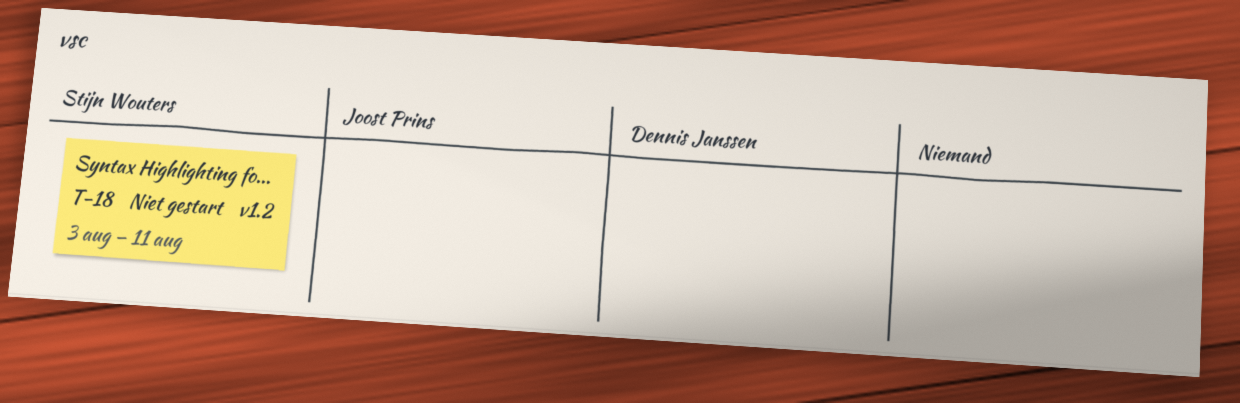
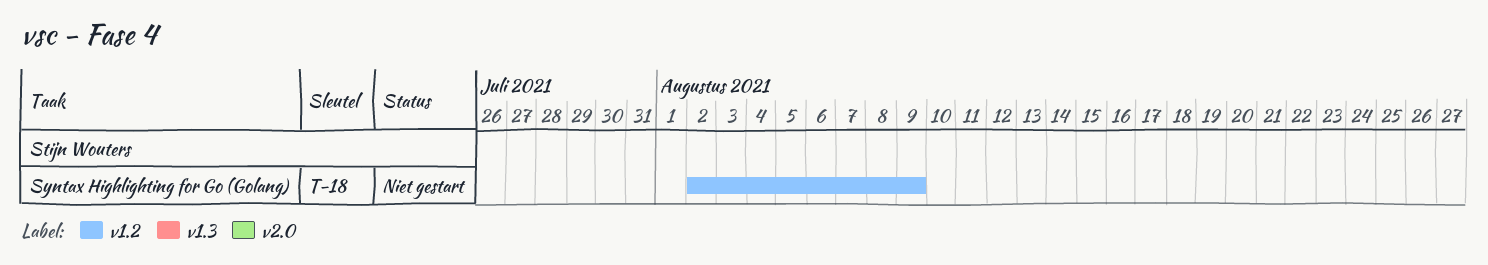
T-18, start: Aug 3 -> Aug 2
T-18, due: Aug 11 -> Aug 9

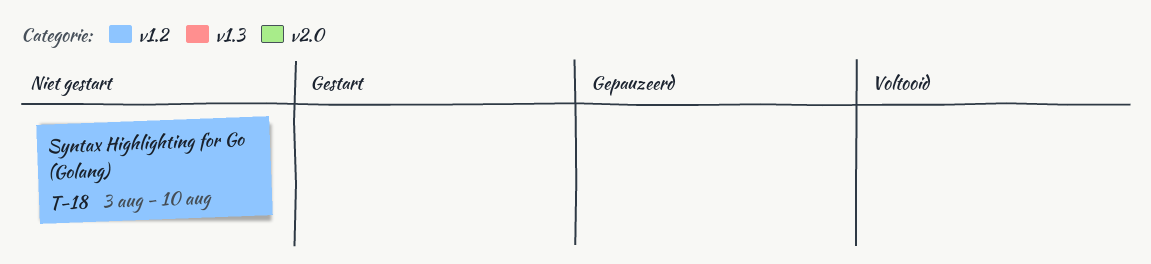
T-18, start: Aug 2 -> Aug 3
T-18, due: Aug 9 -> Aug 10

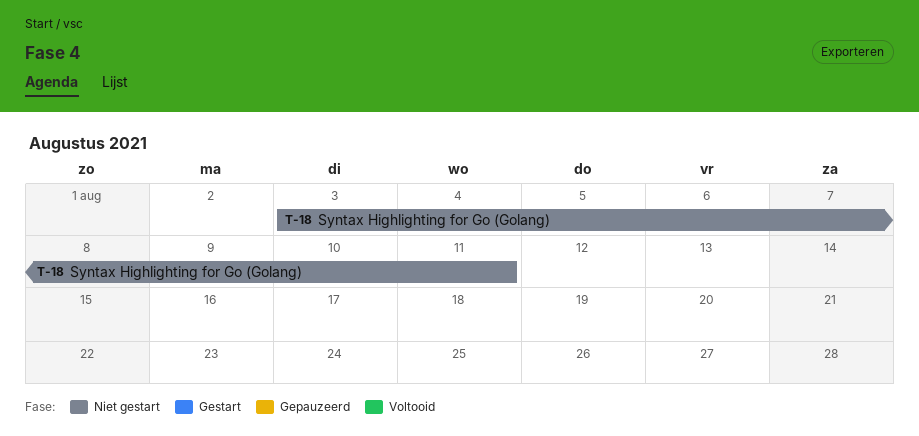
T-18, due: Aug 10 -> Aug 11

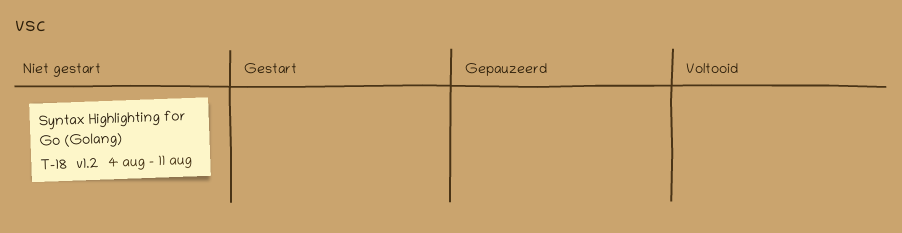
T-18, start: Aug 3 -> Aug 4

